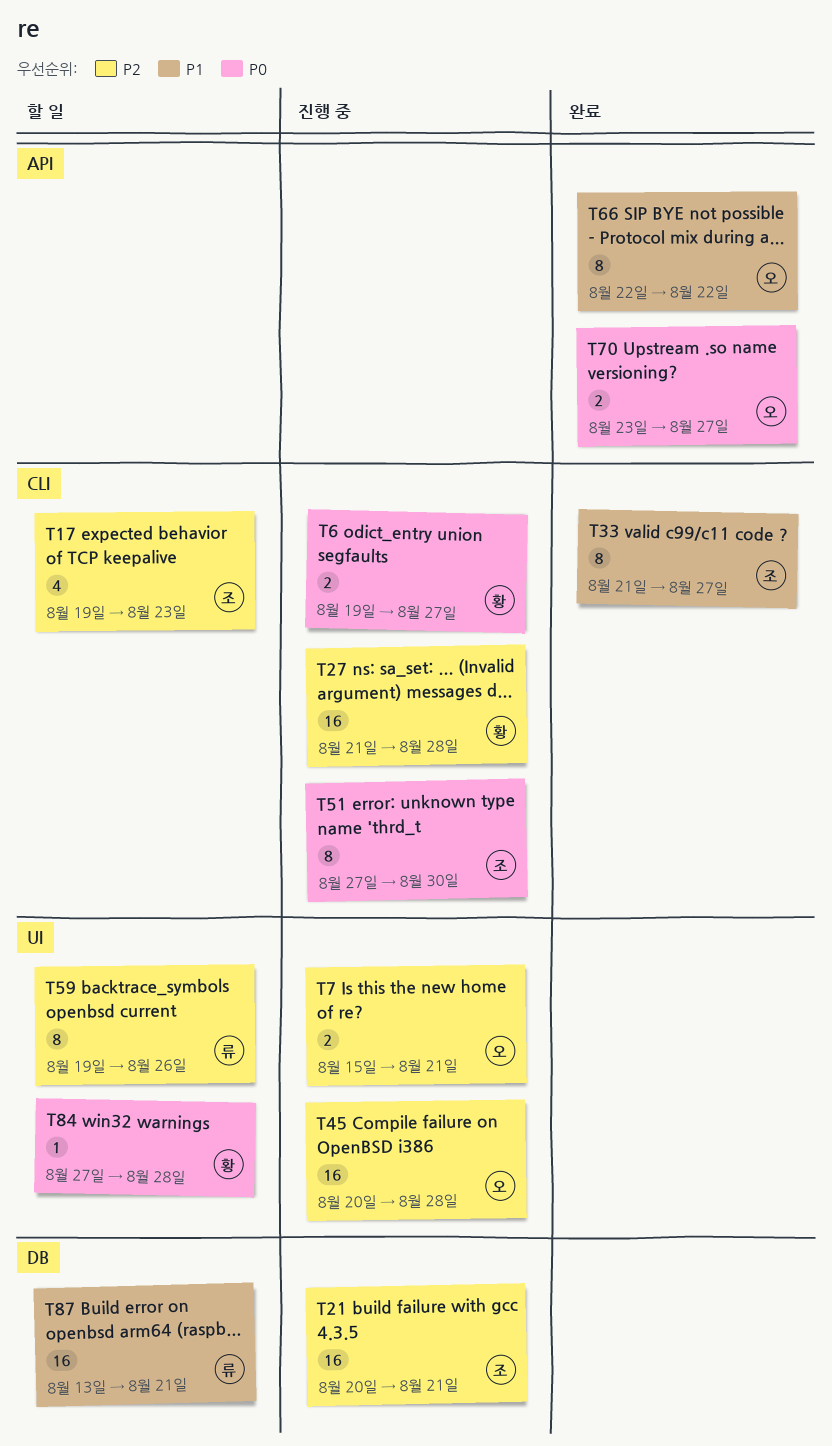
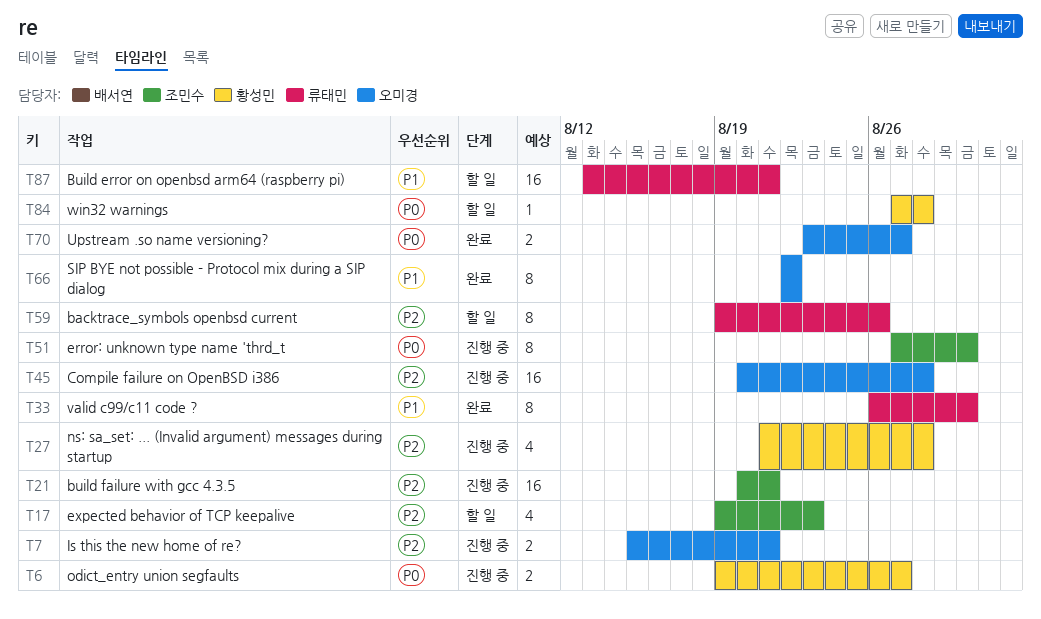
T27, estimate: 16 -> 4
T33, owner: 조민수 -> 류태민
T33, start: Aug 21 -> Aug 26
T33, due: Aug 27 -> Aug 30

